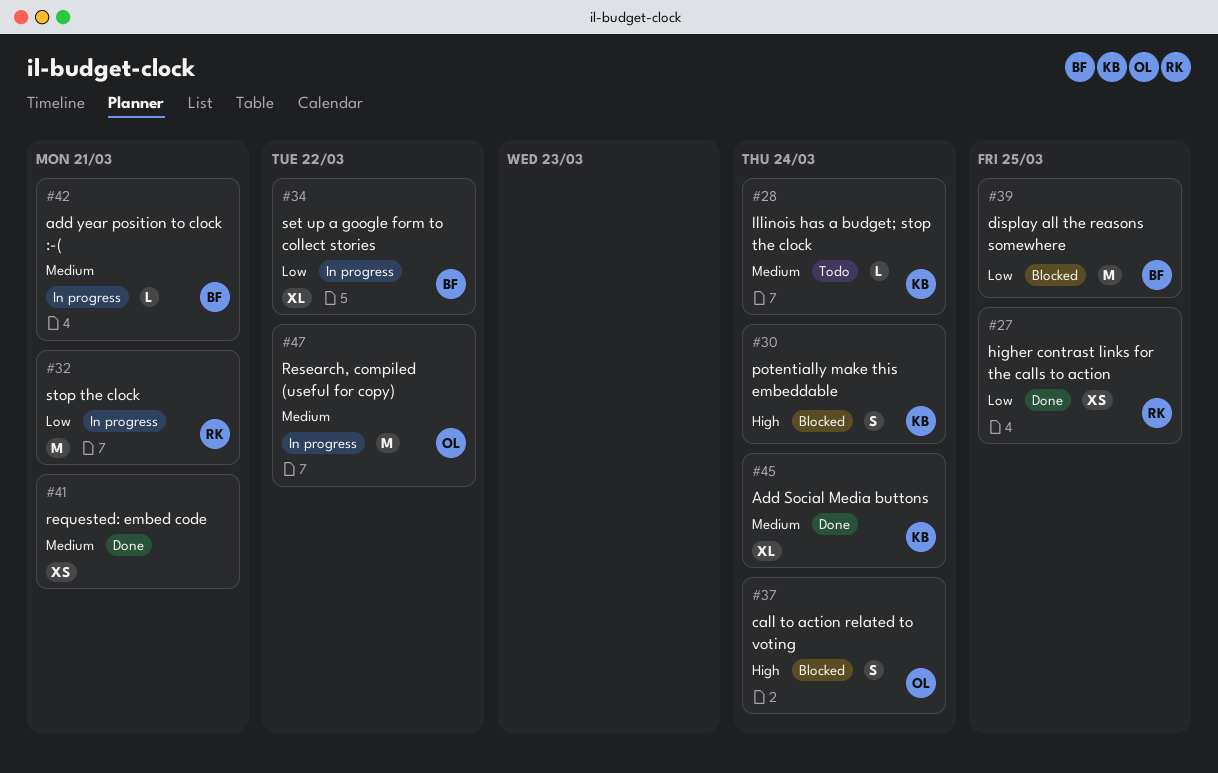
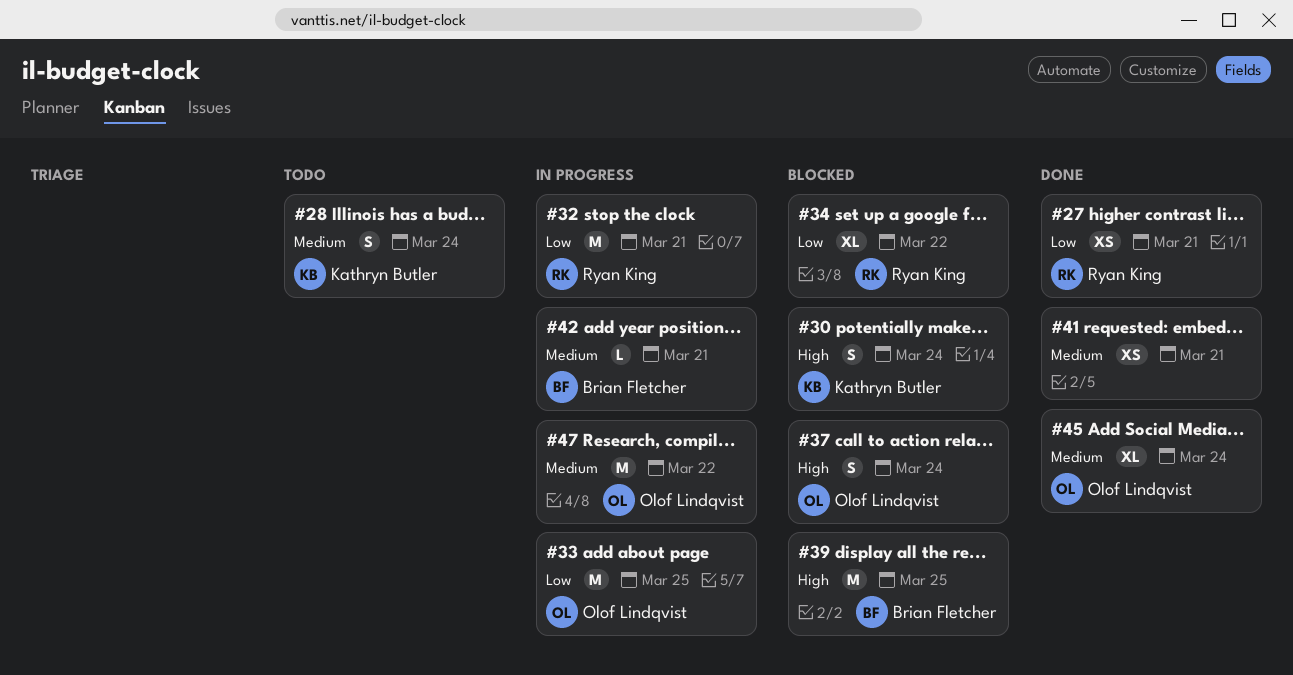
#27, due: Mar 25 -> Mar 21
#28, estimate: L -> S
#33: none -> present
#34, status: In progress -> Blocked
#34, owner: Brian Fletcher -> Ryan King
#39, priority: Low -> High
#45, owner: Kathryn Butler -> Olof Lindqvist

